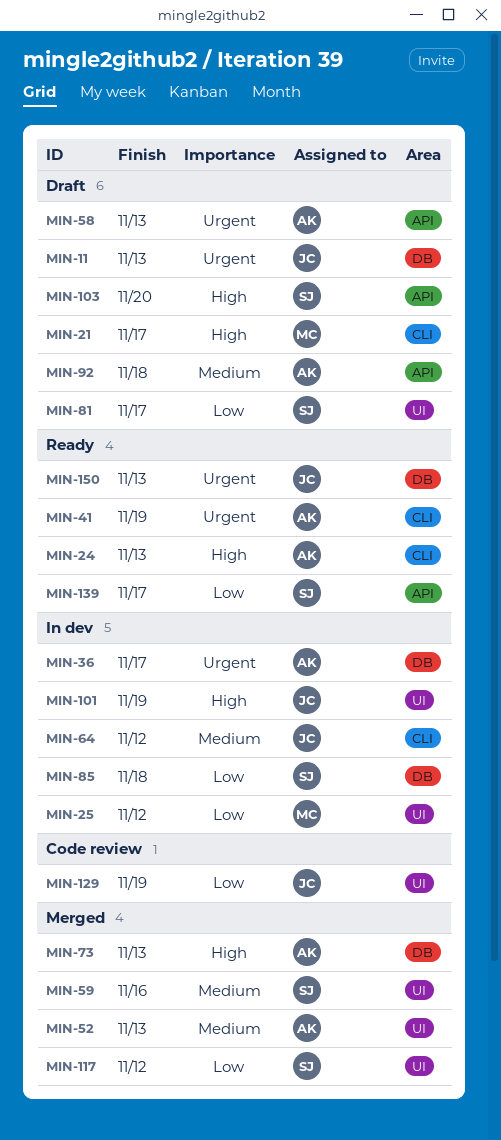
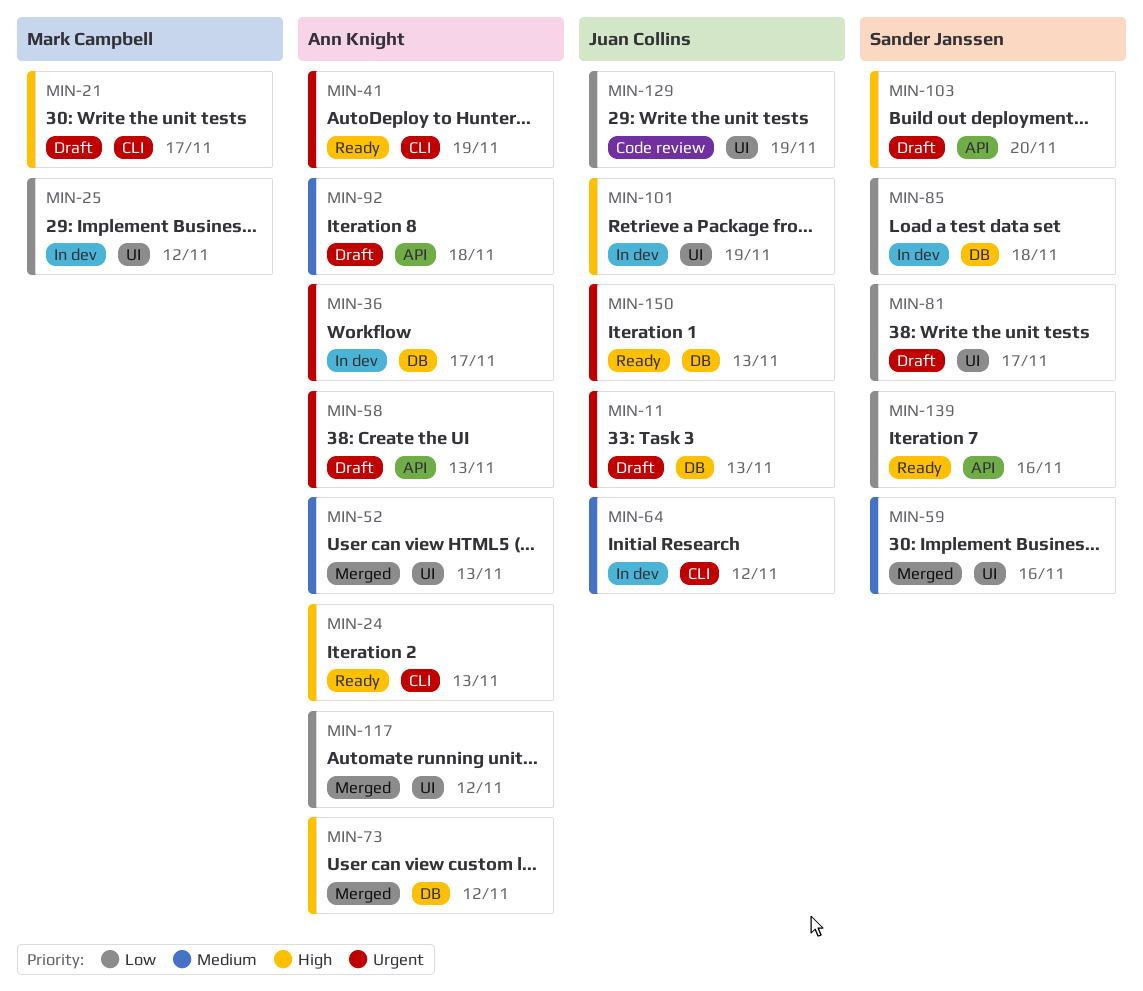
MIN-73, due: Nov 13 -> Nov 12
MIN-117, owner: Sander Janssen -> Ann Knight
MIN-139, due: Nov 17 -> Nov 16

